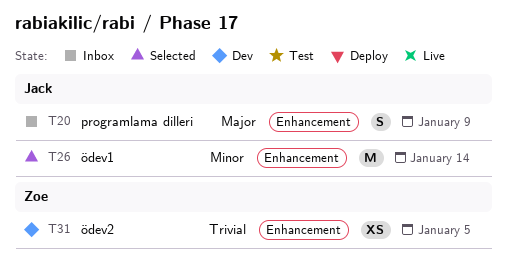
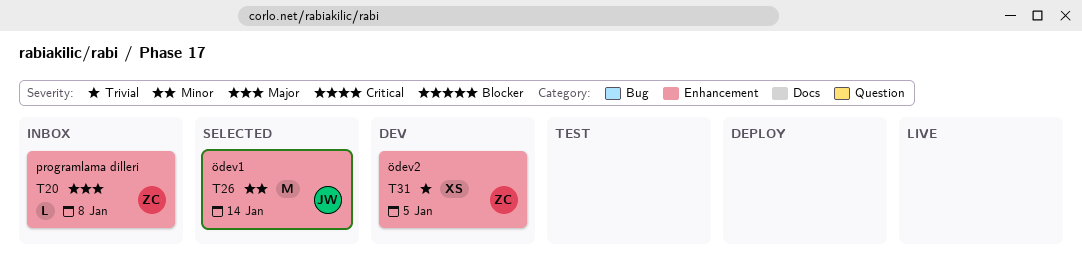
T20, owner: Jack -> Zoe
T20, estimate: S -> L
T20, due: Jan 9 -> Jan 8

